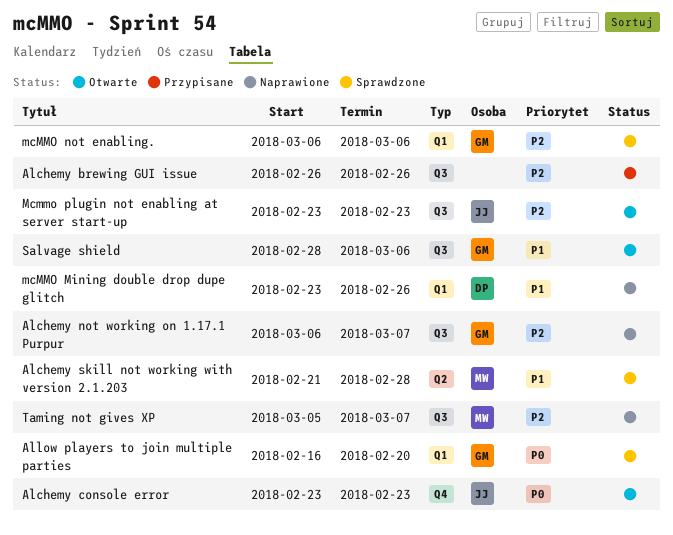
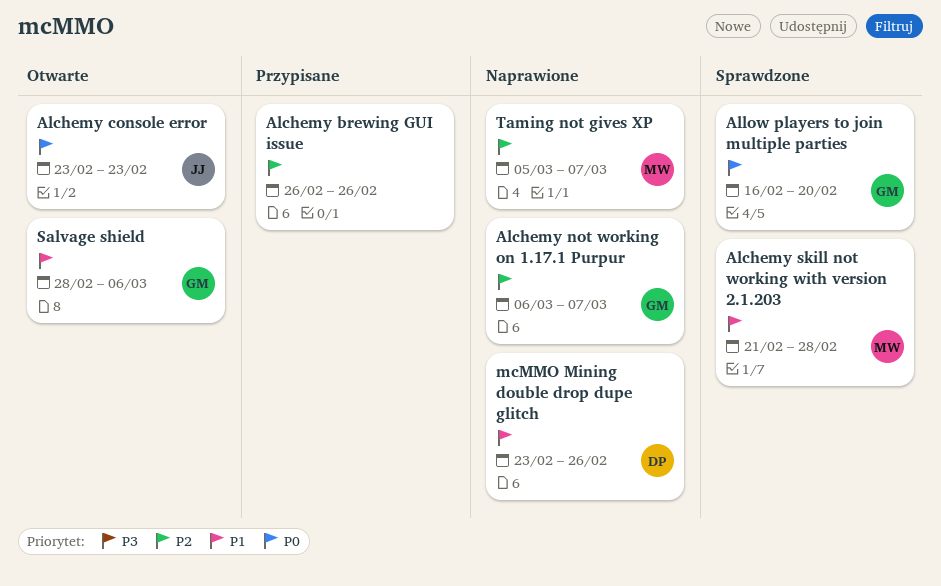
mcMMO not enabling.: present -> none
Mcmmo plugin not enabling at server start-up: present -> none

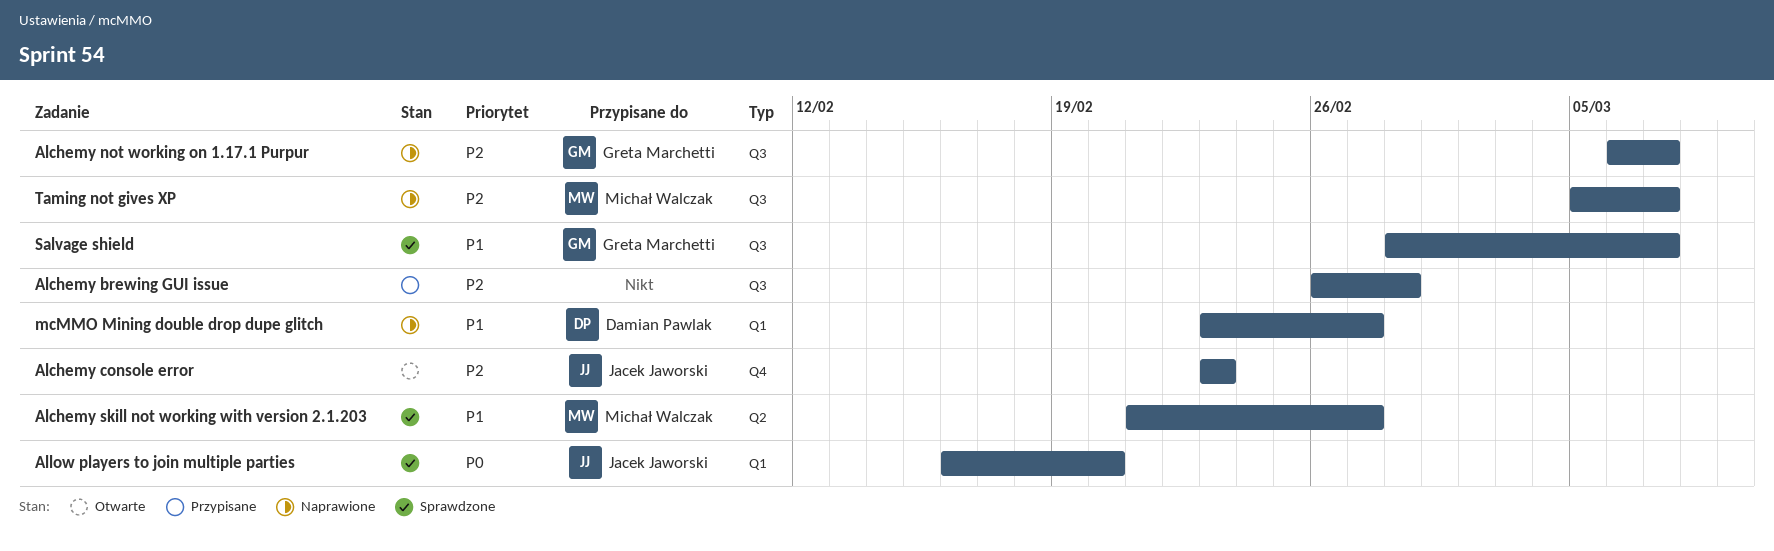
Alchemy brewing GUI issue, due: Feb 26 -> Feb 28
Alchemy console error, priority: P0 -> P2
Alchemy skill not working with version 2.1.203, due: Feb 28 -> Feb 27
Allow players to join multiple parties, owner: Greta Marchetti -> Jacek Jaworski
mcMMO Mining double drop dupe glitch, due: Feb 26 -> Feb 27
Salvage shield, status: Otwarte -> Sprawdzone
Salvage shield, due: Mar 6 -> Mar 7

